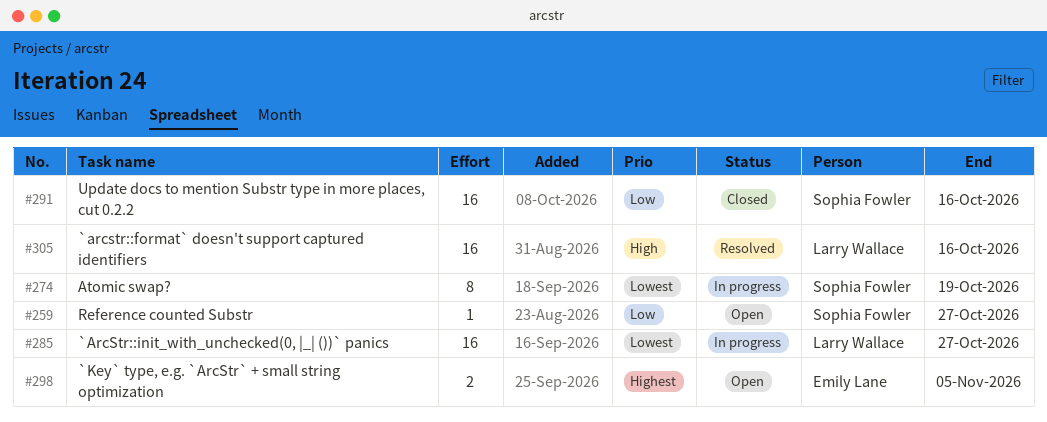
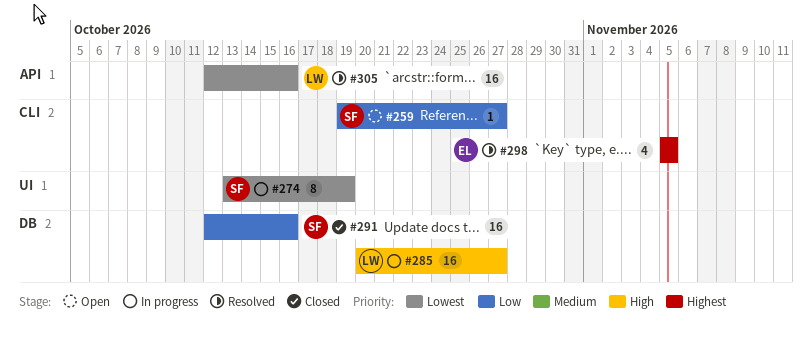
#285, priority: Lowest -> High
#298, status: Open -> Resolved
#298, estimate: 2 -> 4
#305, priority: High -> Lowest

